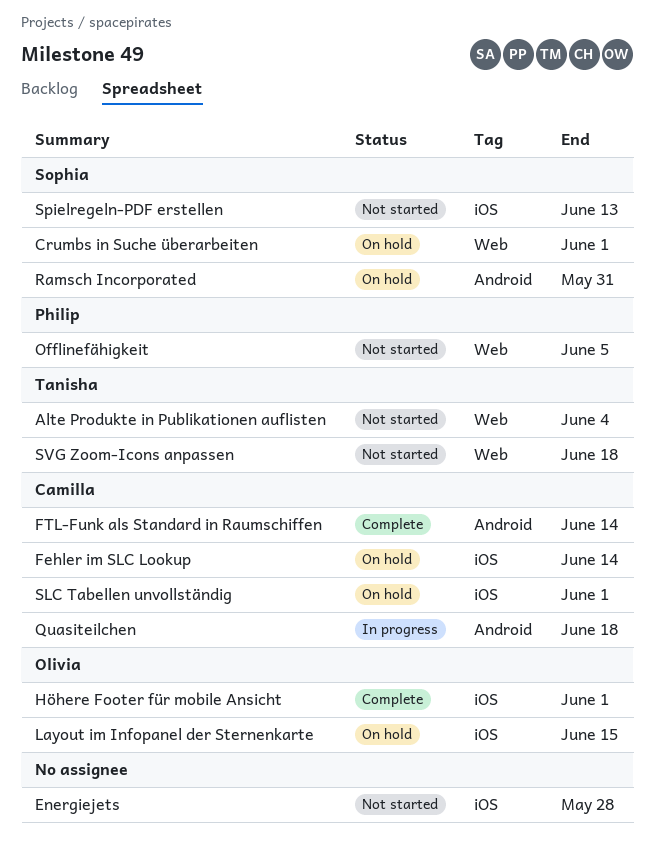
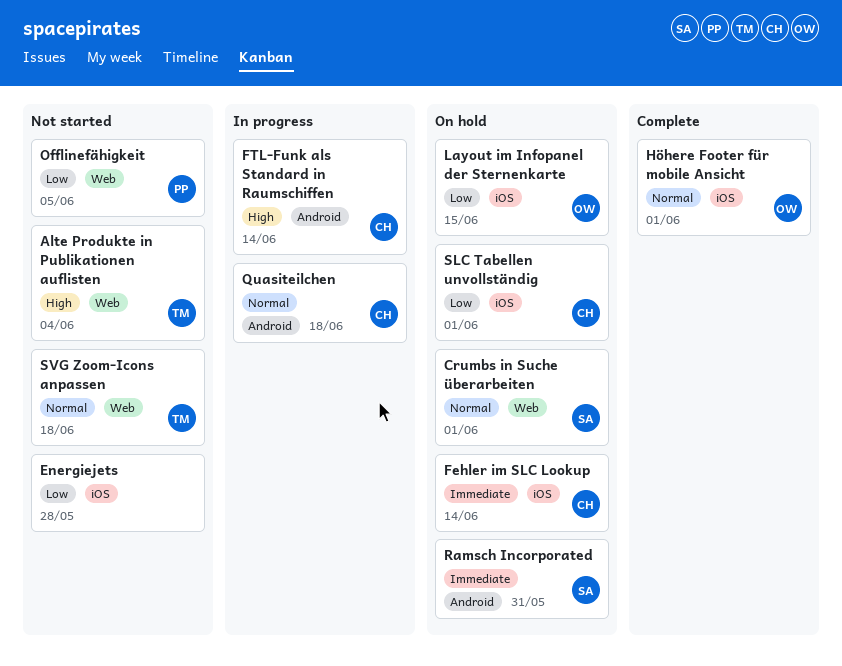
FTL-Funk als Standard in Raumschiffen, status: Complete -> In progress
Spielregeln-PDF erstellen: present -> none

